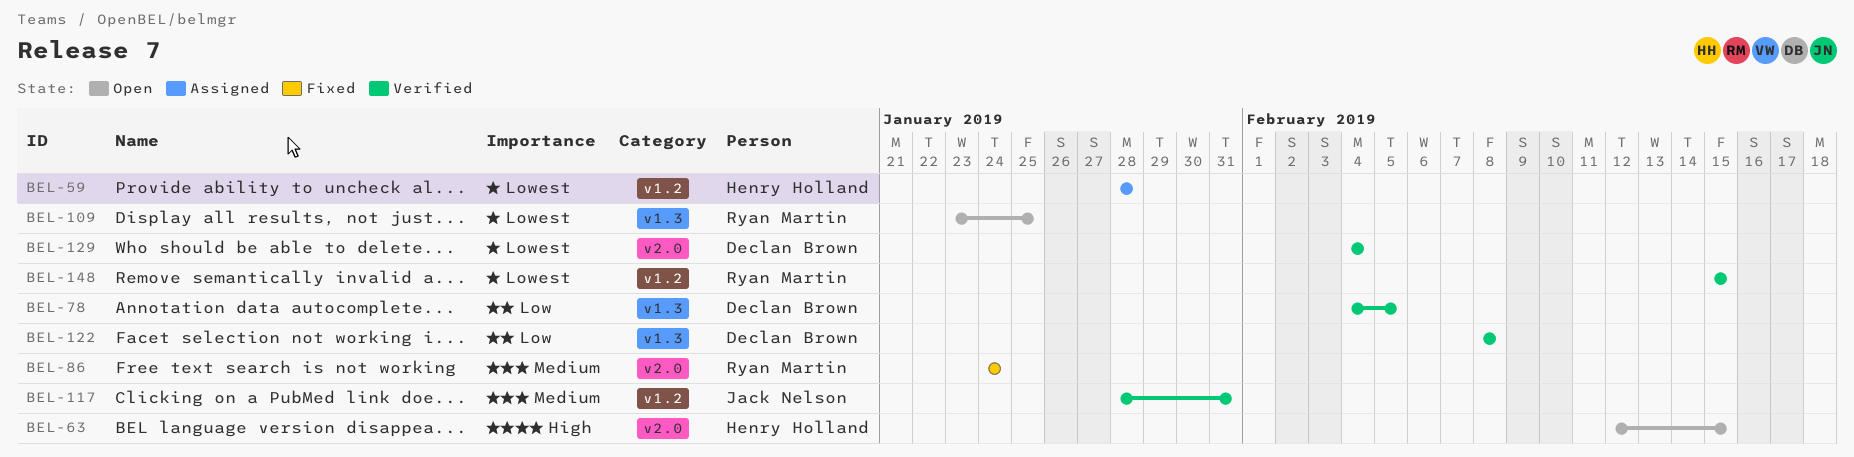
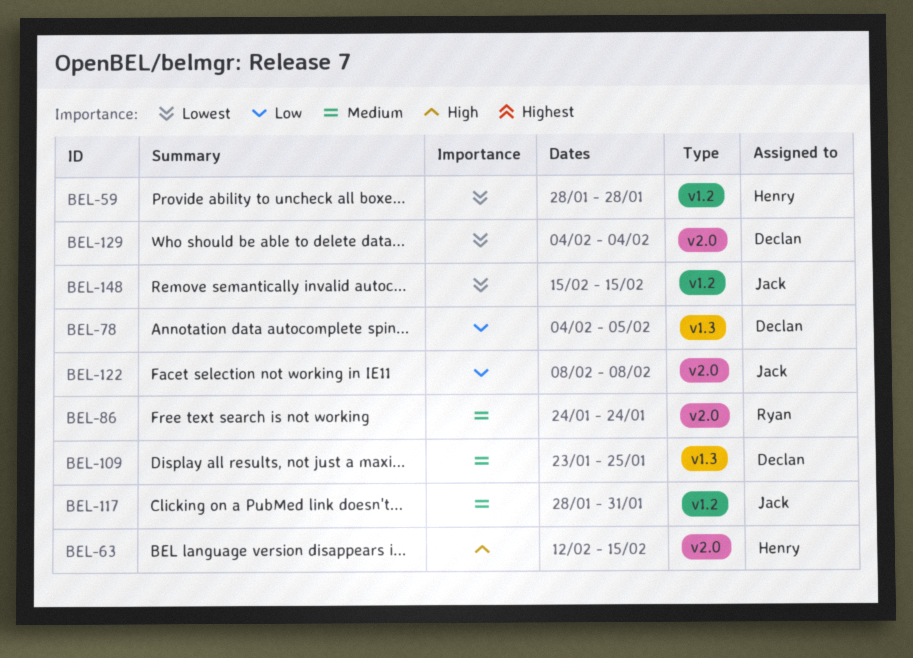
BEL-109, owner: Ryan Martin -> Declan Brown
BEL-109, priority: Lowest -> Medium
BEL-122, owner: Declan Brown -> Jack Nelson
BEL-122, label: v1.3 -> v2.0
BEL-148, owner: Ryan Martin -> Jack Nelson

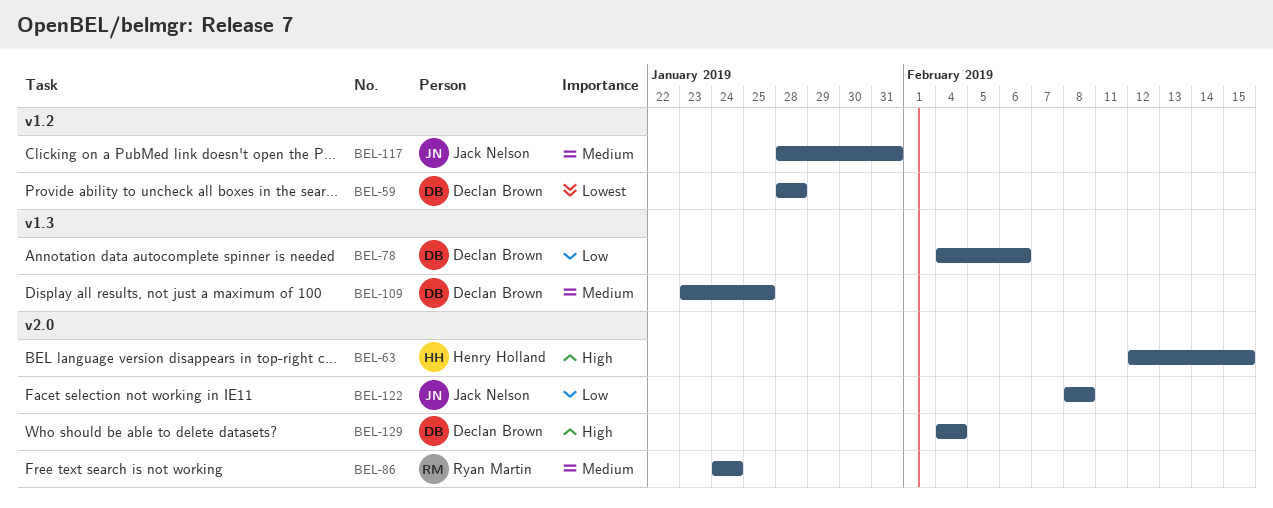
BEL-59, owner: Henry Holland -> Declan Brown
BEL-78, due: Feb 5 -> Feb 6
BEL-129, priority: Lowest -> High
BEL-148: present -> none

